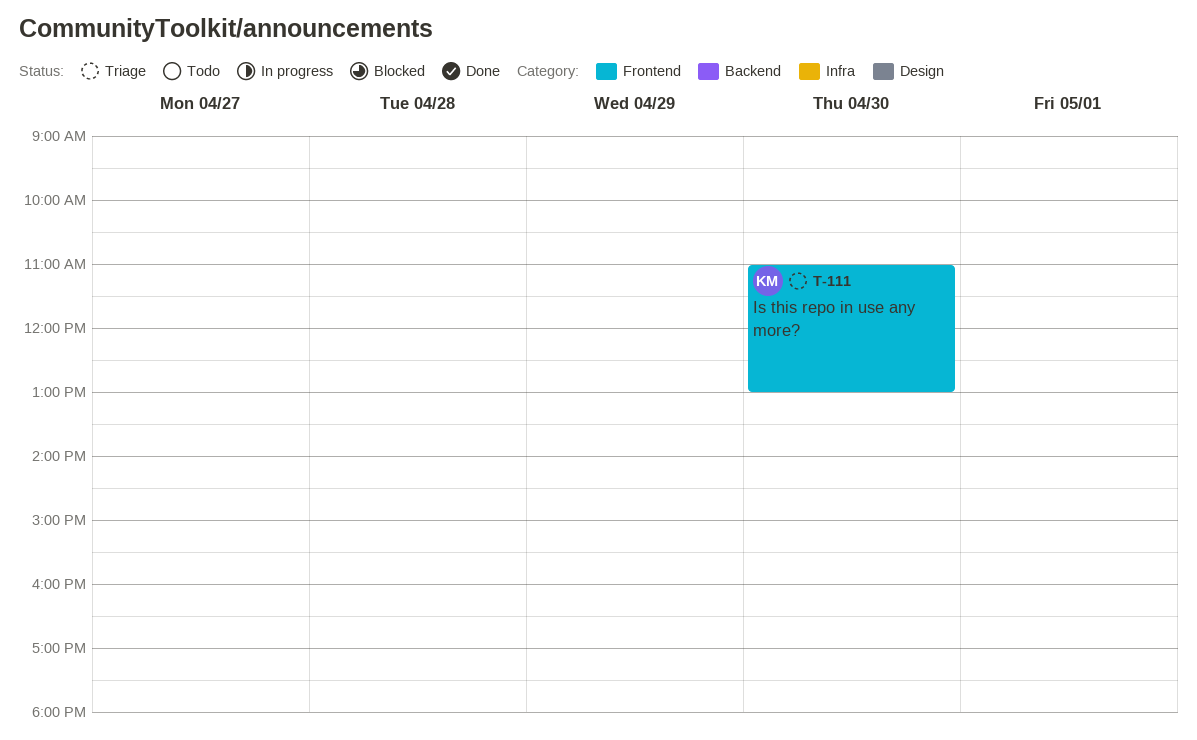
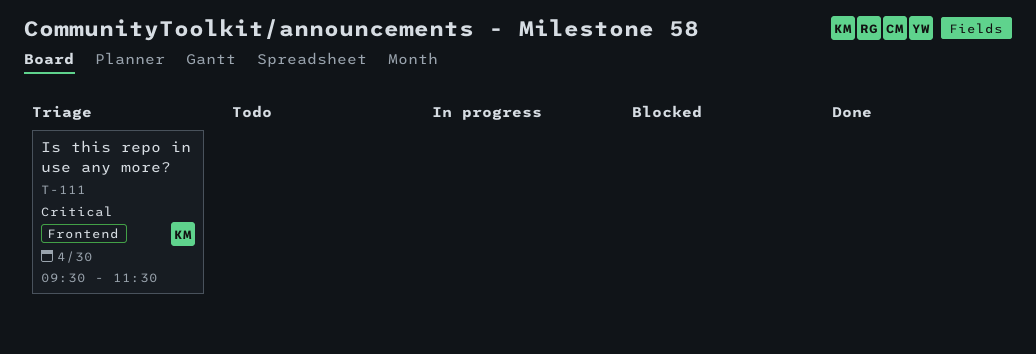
T-111, begins: 11:00 -> 09:30
T-111, ends: 13:00 -> 11:30

